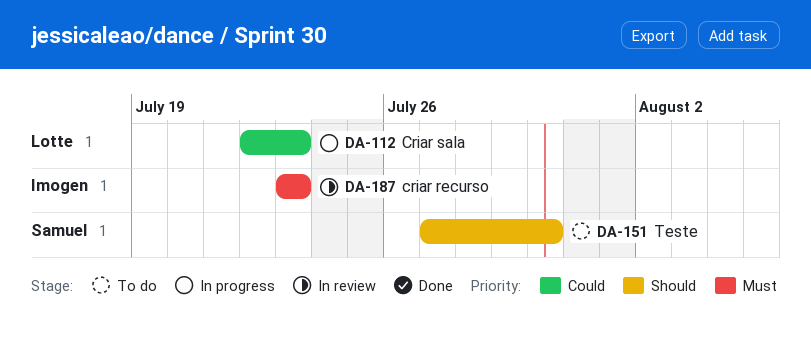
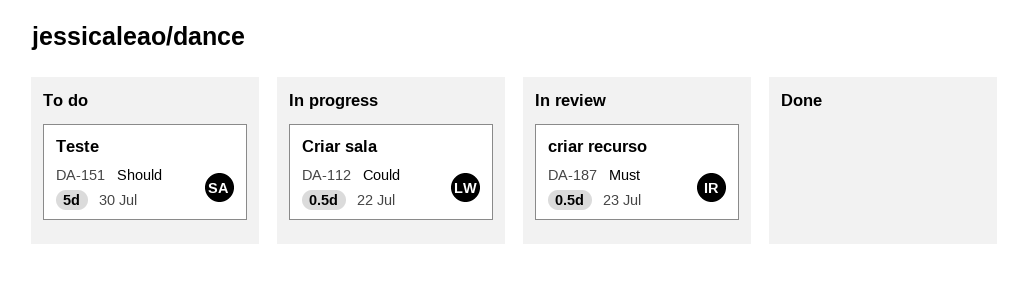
DA-112, due: Jul 23 -> Jul 22

